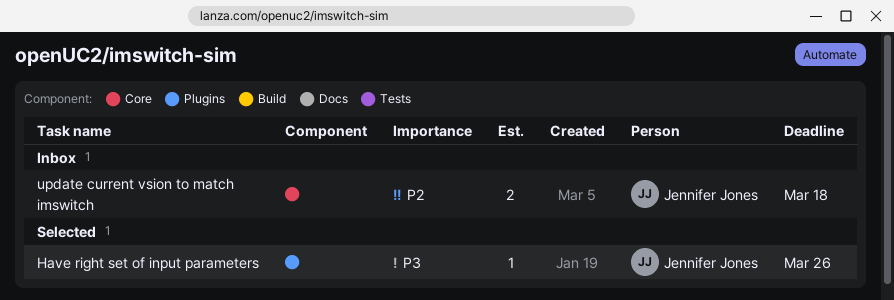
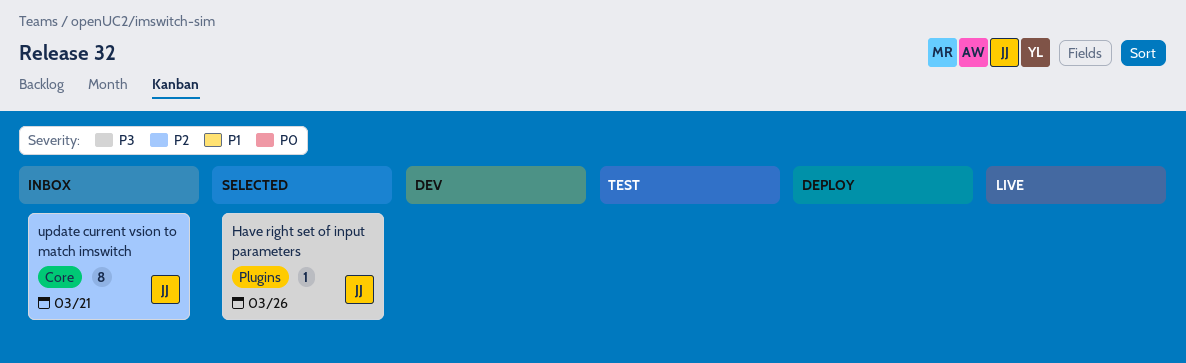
update current vsion to match imswitch, estimate: 2 -> 8
update current vsion to match imswitch, due: Mar 18 -> Mar 21

